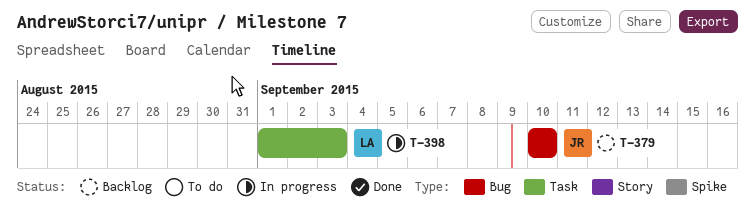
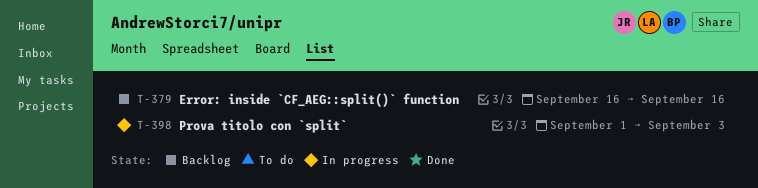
T-379, start: Sep 10 -> Sep 16
T-379, due: Sep 10 -> Sep 16

